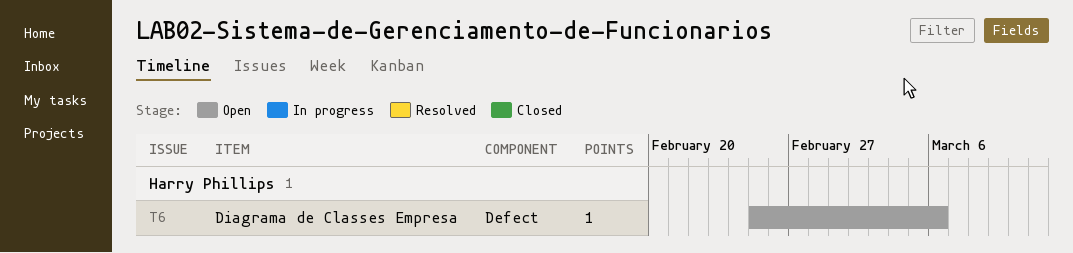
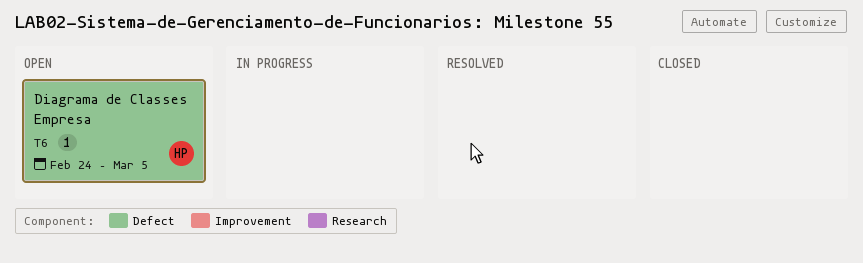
T6, start: Feb 25 -> Feb 24
T6, due: Mar 6 -> Mar 5

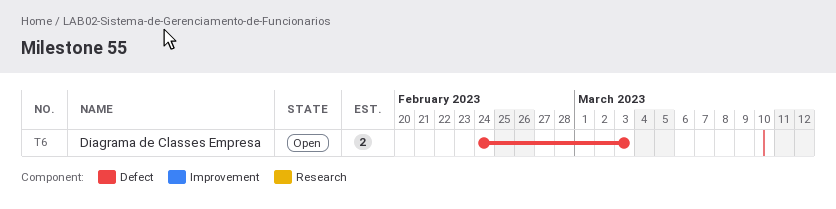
T6, estimate: 1 -> 2
T6, due: Mar 5 -> Mar 3

